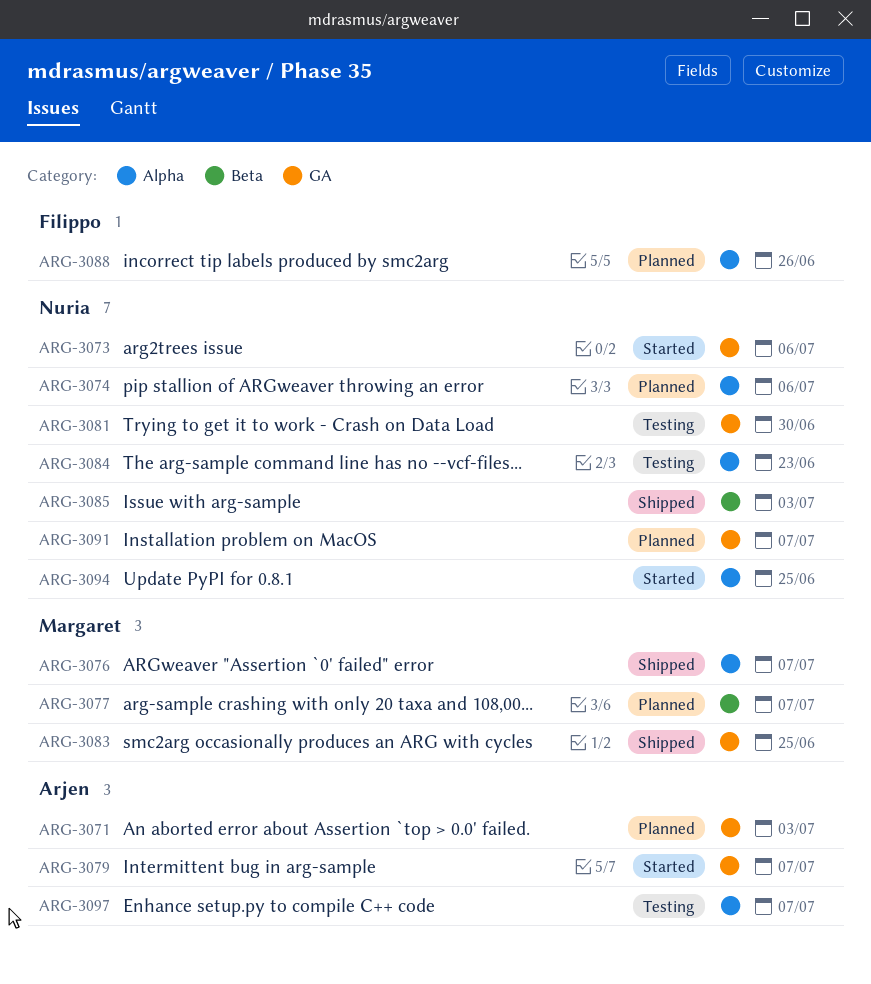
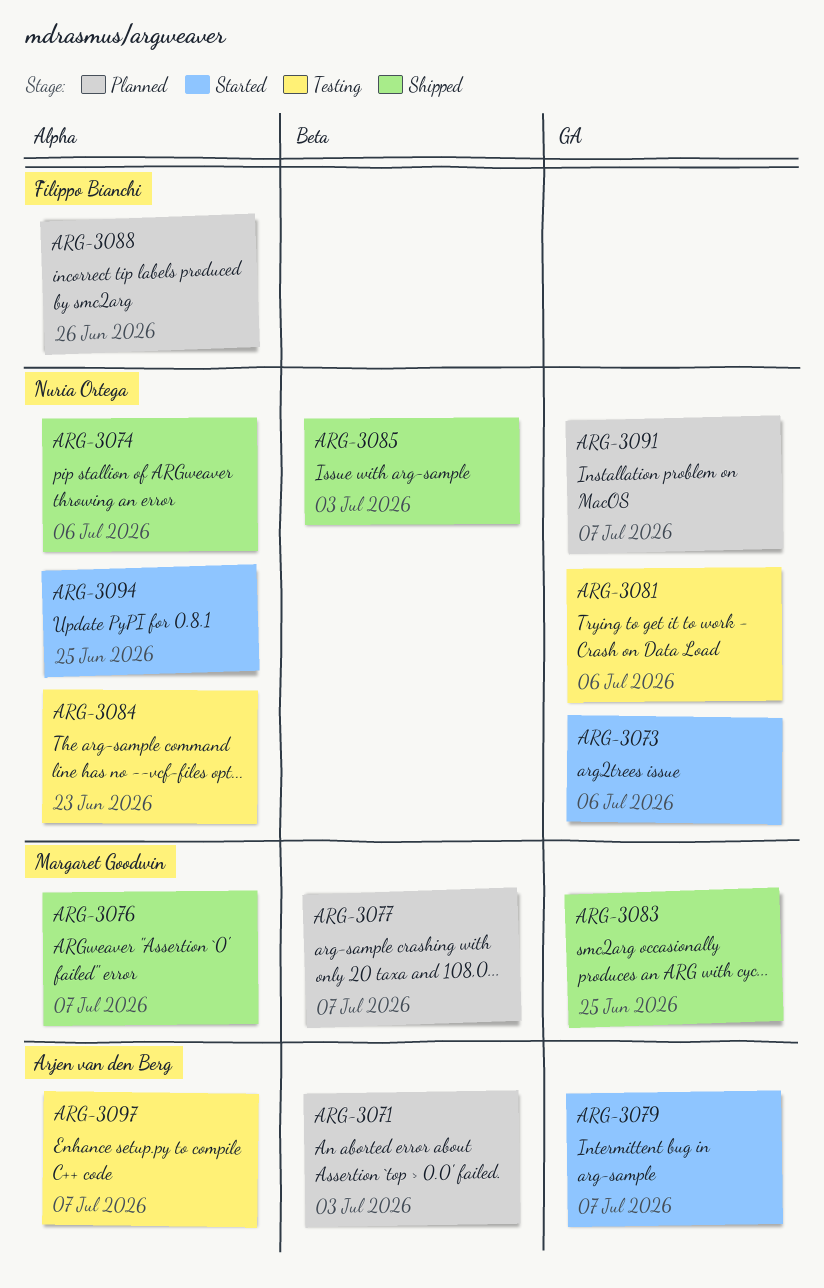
ARG-3071, label: GA -> Beta
ARG-3074, status: Planned -> Shipped
ARG-3081, due: Jun 30 -> Jul 6

